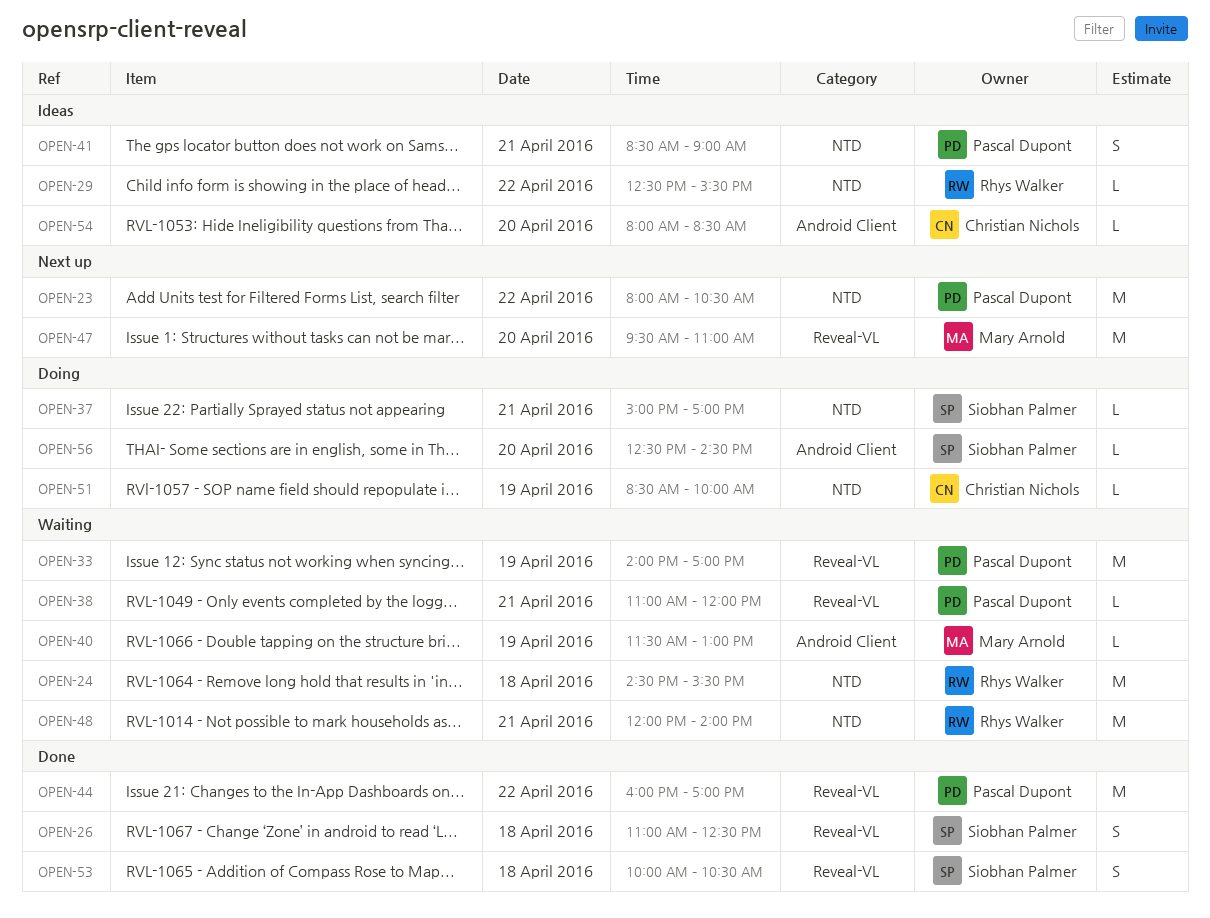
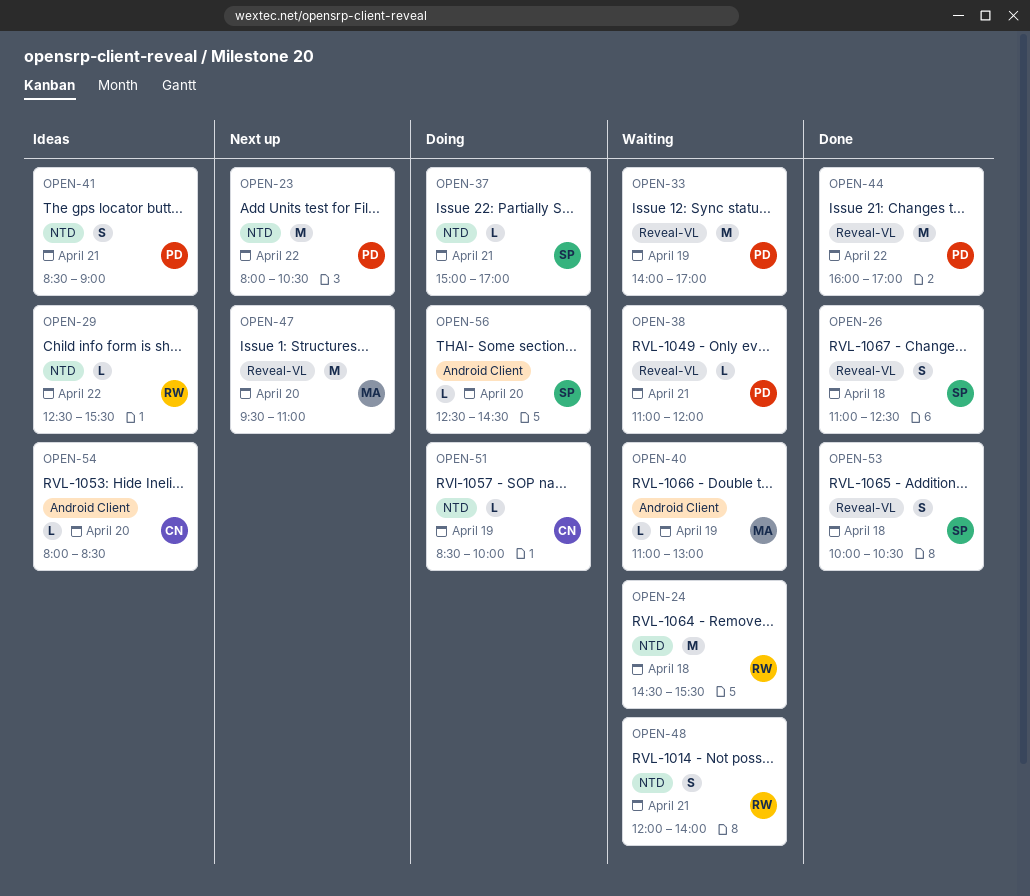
OPEN-40, begins: 11:30 -> 11:00
OPEN-48, estimate: M -> S

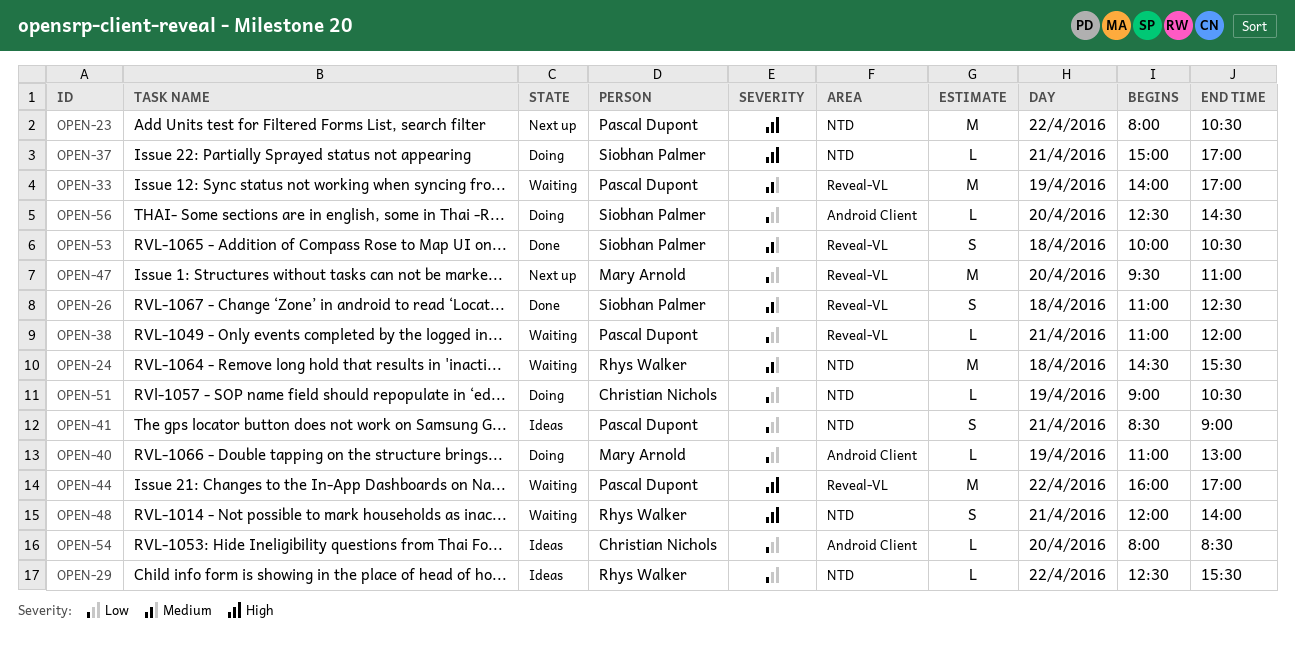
OPEN-40, status: Waiting -> Doing
OPEN-44, status: Done -> Waiting
OPEN-51, begins: 08:30 -> 09:00
OPEN-51, ends: 10:00 -> 10:30

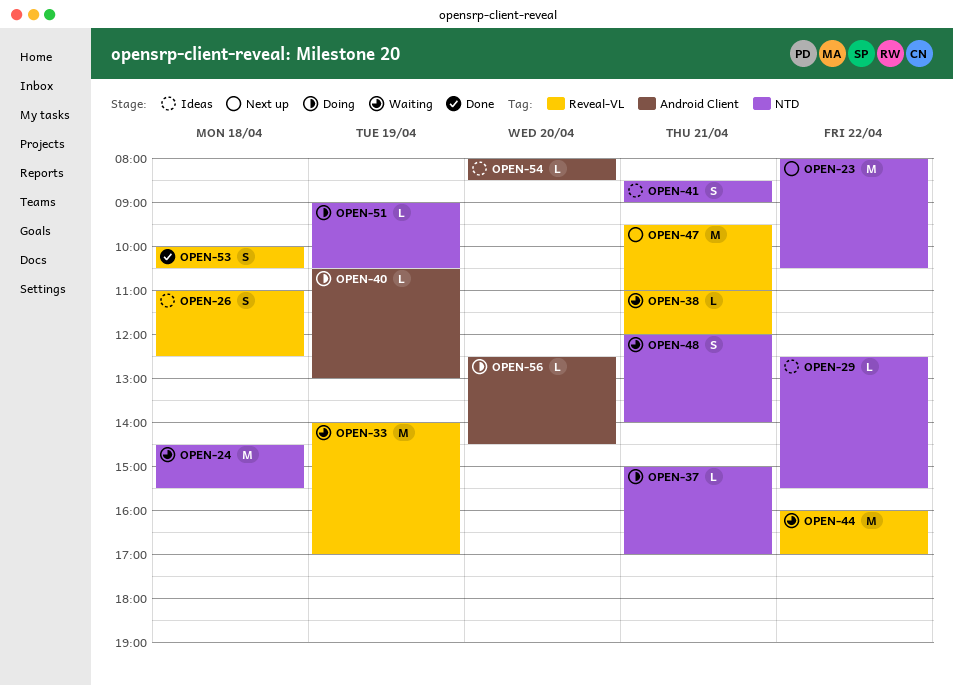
OPEN-26, status: Done -> Ideas
OPEN-40, begins: 11:00 -> 10:30
OPEN-47, day: Apr 20 -> Apr 21

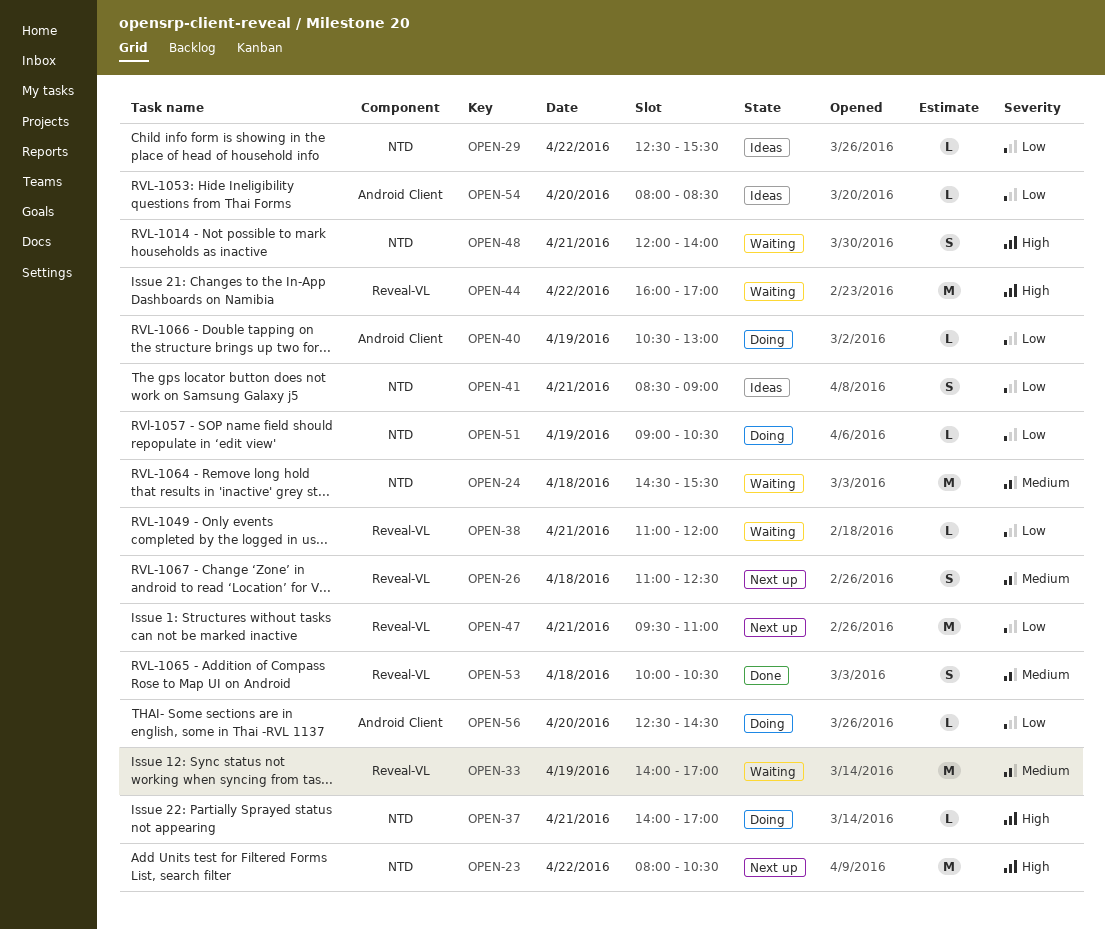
OPEN-26, status: Ideas -> Next up
OPEN-37, begins: 15:00 -> 14:00

